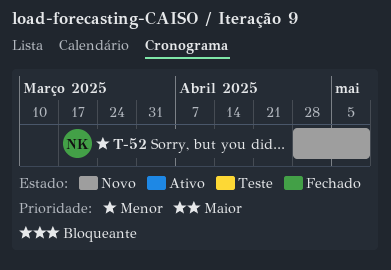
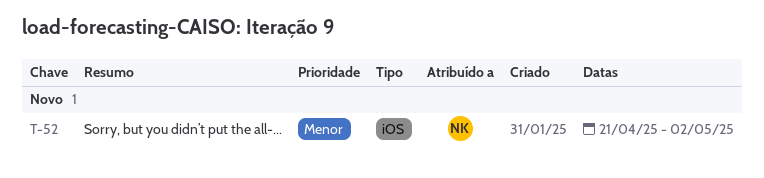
T-52, start: Apr 28 -> Apr 21
T-52, due: May 9 -> May 2

